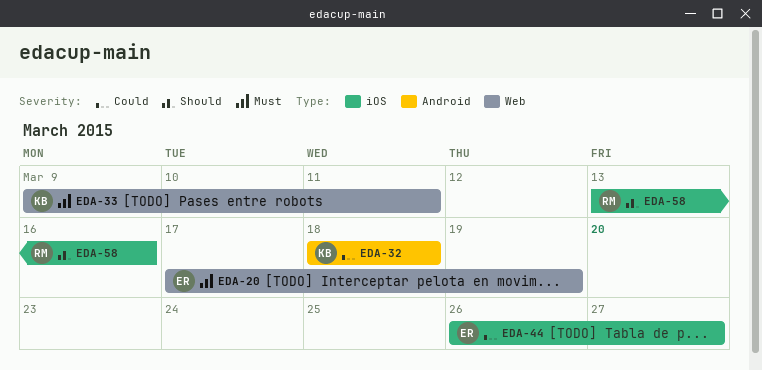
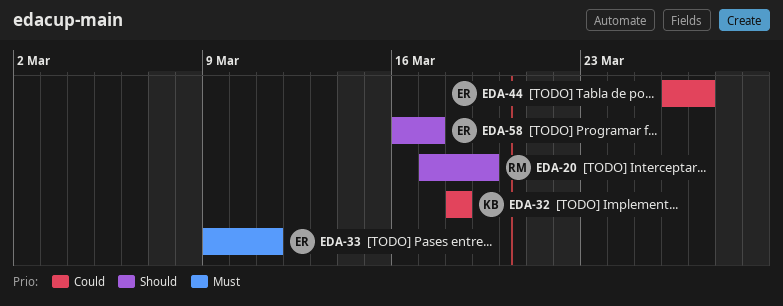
EDA-20, owner: ER -> RM
EDA-20, priority: Must -> Should
EDA-33, owner: KB -> ER
EDA-58, owner: RM -> ER
EDA-58, start: Mar 13 -> Mar 16
EDA-58, due: Mar 16 -> Mar 17

